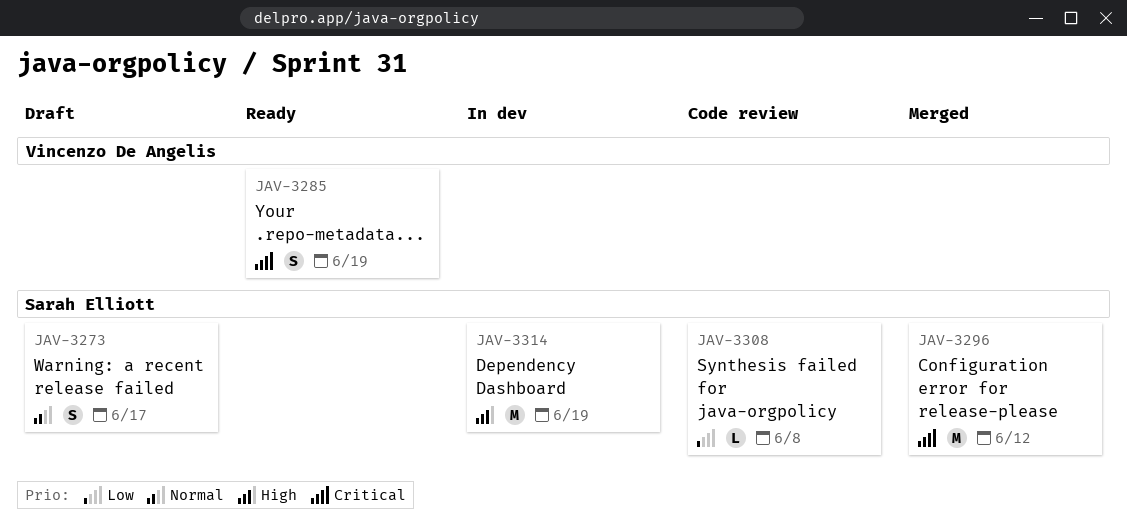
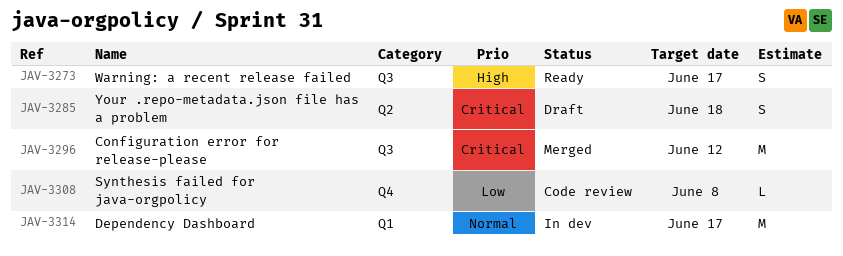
JAV-3273, status: Draft -> Ready
JAV-3273, priority: Normal -> High
JAV-3285, status: Ready -> Draft
JAV-3285, due: Jun 19 -> Jun 18
JAV-3314, priority: High -> Normal
JAV-3314, due: Jun 19 -> Jun 17

